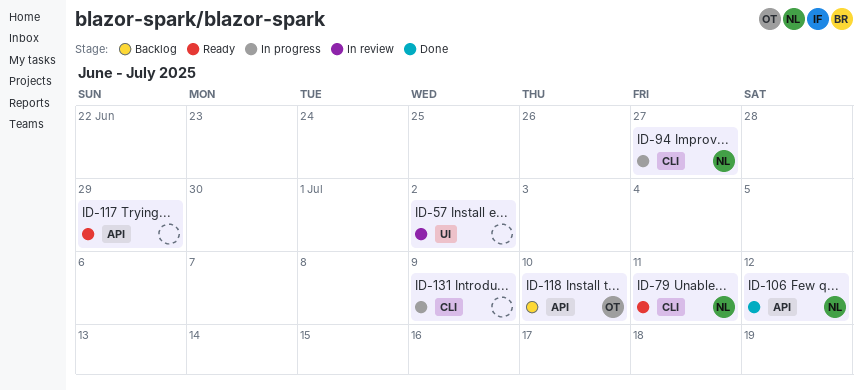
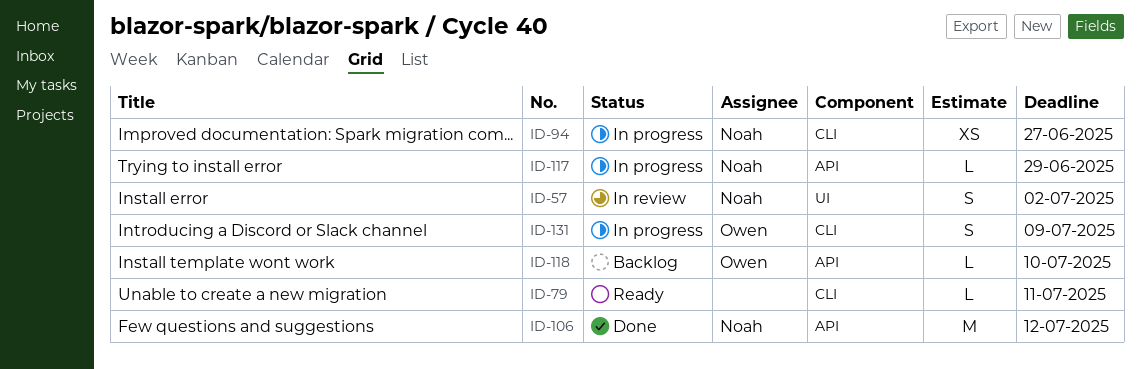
ID-57, owner: none -> Noah
ID-79, owner: Noah -> none
ID-117, status: Ready -> In progress
ID-117, owner: none -> Noah
ID-131, owner: none -> Owen

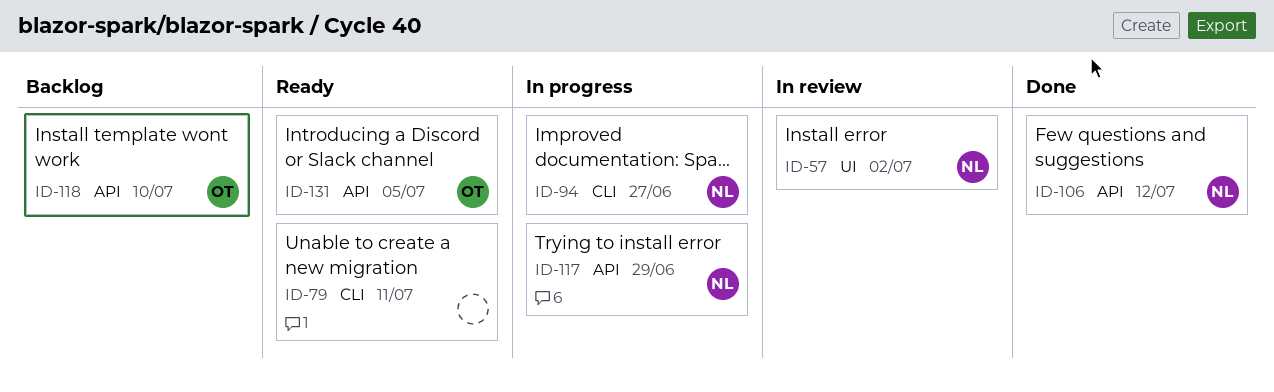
ID-131, status: In progress -> Ready
ID-131, label: CLI -> API
ID-131, due: Jul 9 -> Jul 5

